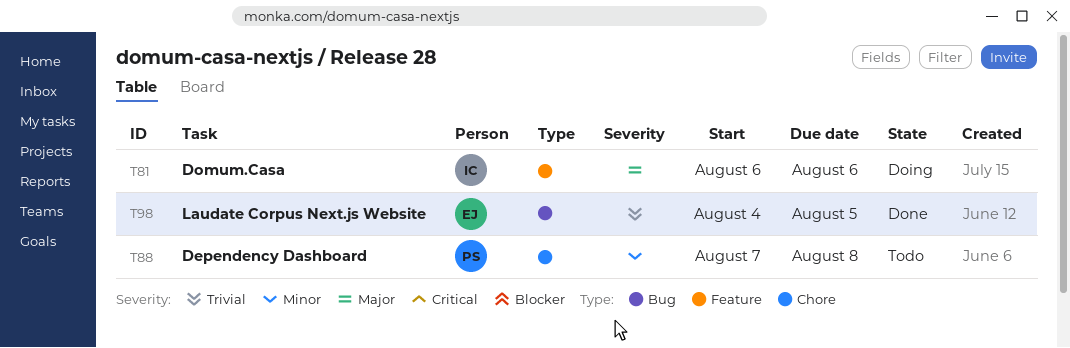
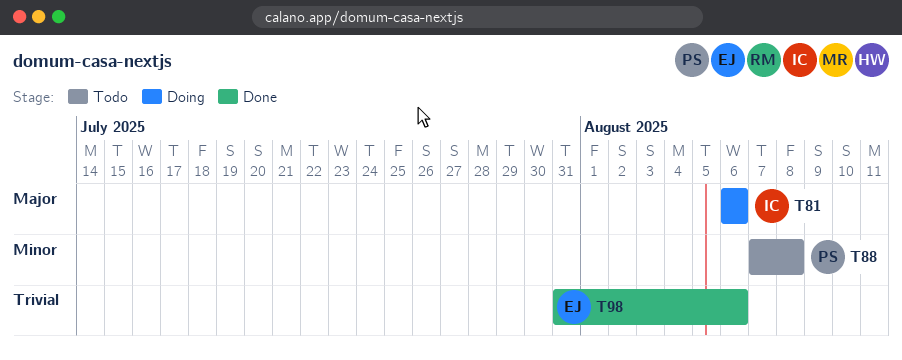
T98, start: Aug 4 -> Jul 31
T98, due: Aug 5 -> Aug 6

